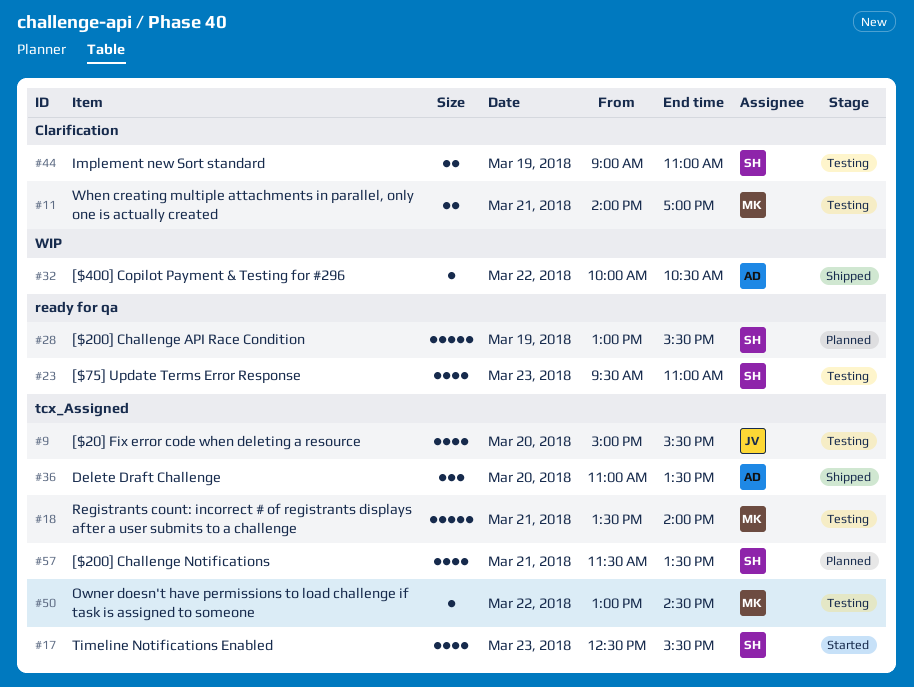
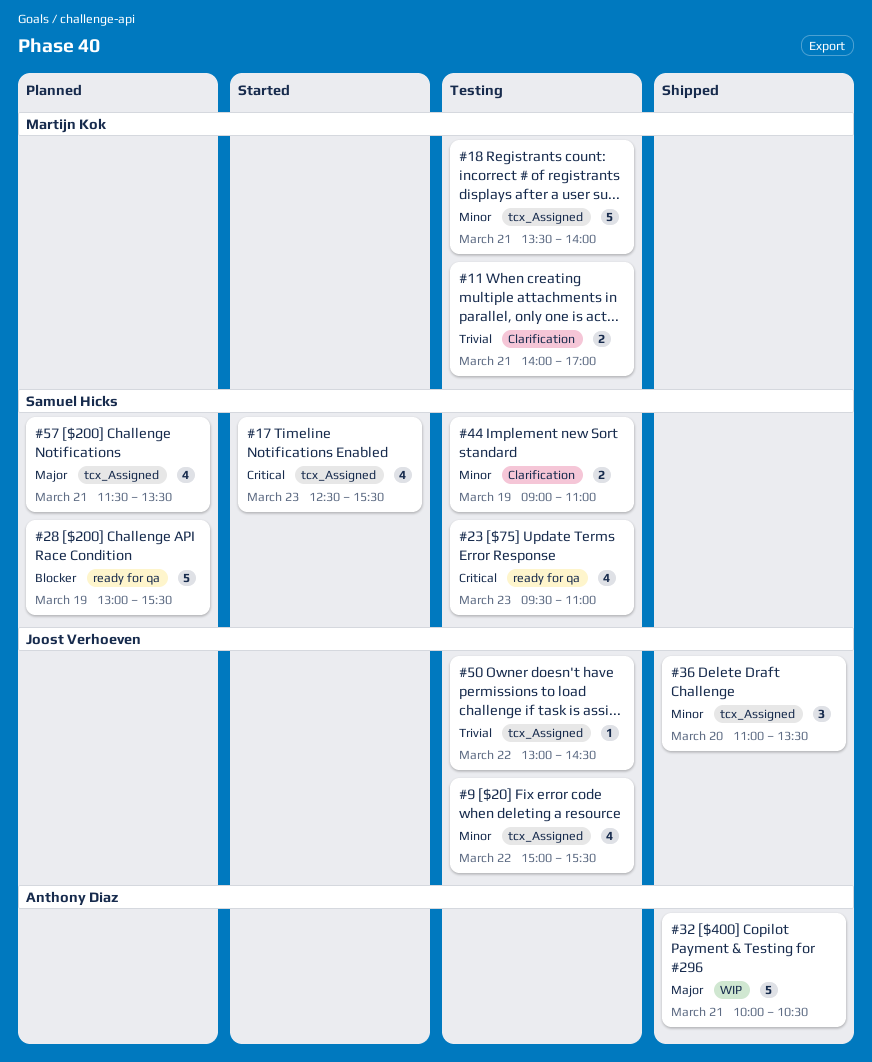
#9, day: Mar 20 -> Mar 22
#32, estimate: 1 -> 5
#32, day: Mar 22 -> Mar 21
#36, owner: Anthony Diaz -> Joost Verhoeven
#50, owner: Martijn Kok -> Joost Verhoeven

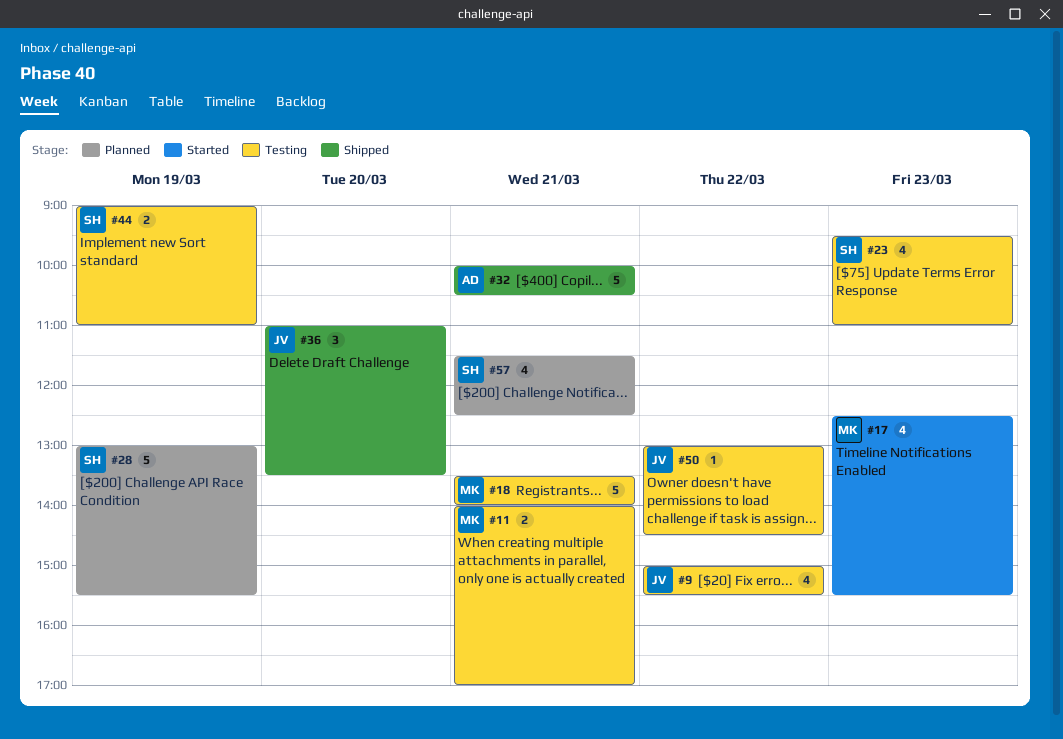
#17, owner: Samuel Hicks -> Martijn Kok
#57, ends: 13:30 -> 12:30

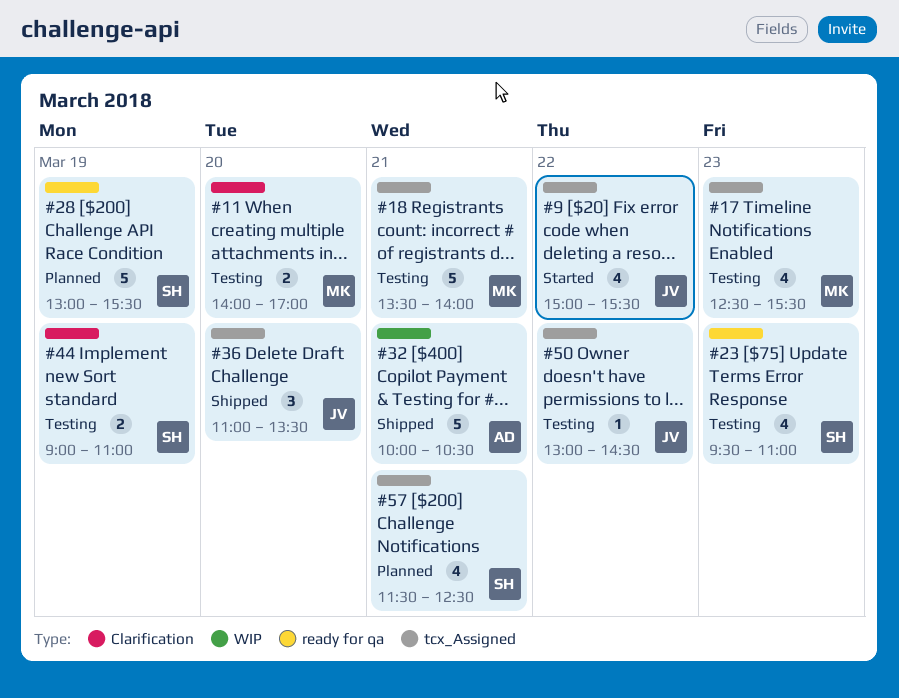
#9, status: Testing -> Started
#11, day: Mar 21 -> Mar 20
#17, status: Started -> Testing

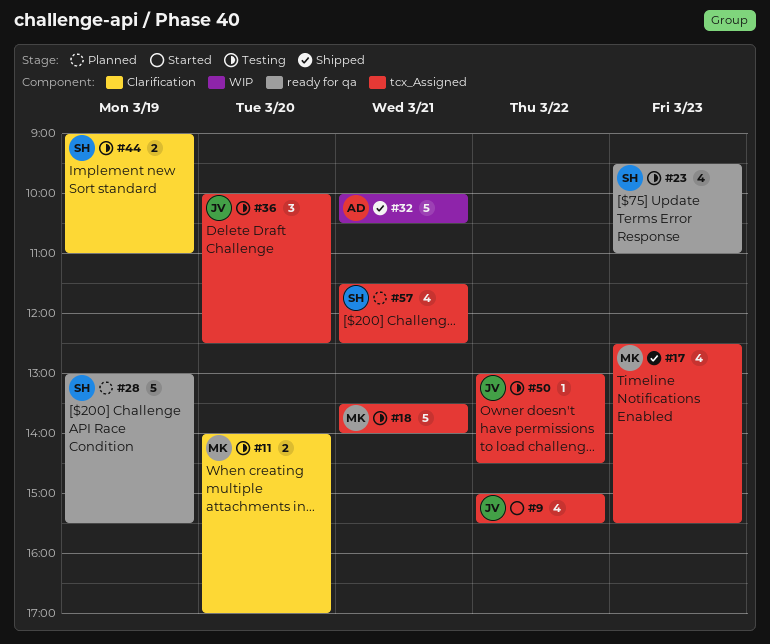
#17, status: Testing -> Shipped
#36, status: Shipped -> Testing
#36, begins: 11:00 -> 10:00
#36, ends: 13:30 -> 12:30

